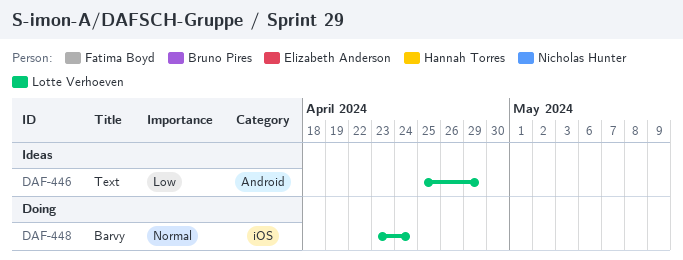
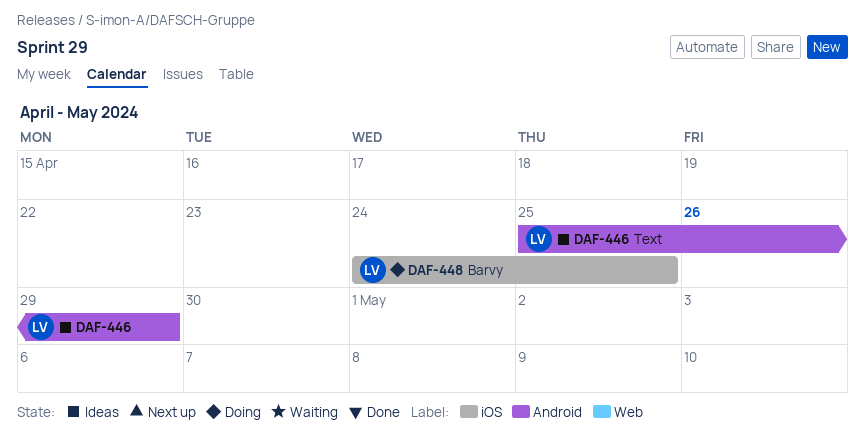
DAF-448, start: Apr 23 -> Apr 24
DAF-448, due: Apr 24 -> Apr 25

